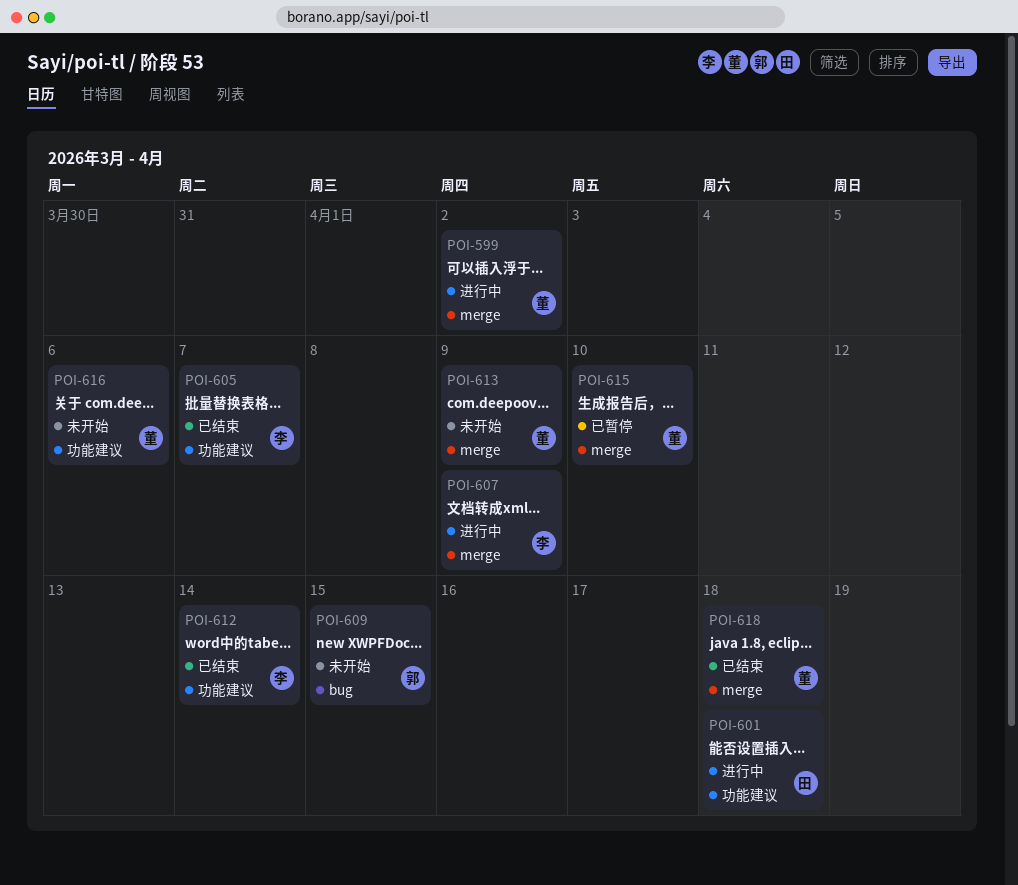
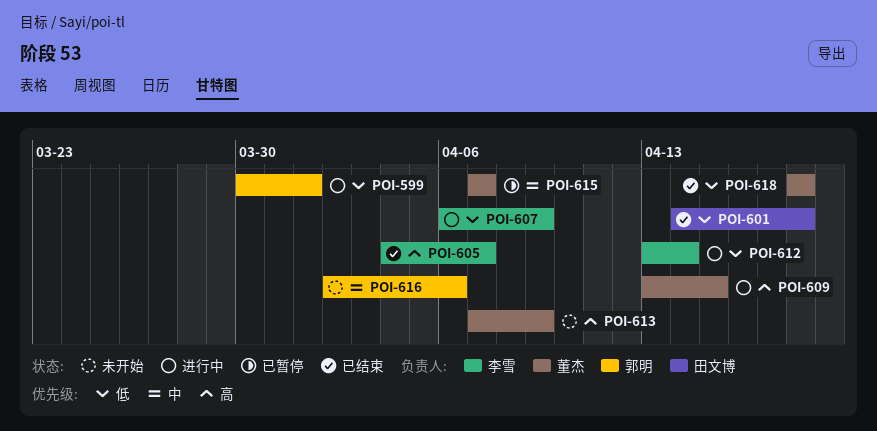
POI-599, owner: 董杰 -> 郭明
POI-599, due: Apr 2 -> Apr 1
POI-601, status: 进行中 -> 已结束
POI-609, status: 未开始 -> 进行中
POI-609, owner: 郭明 -> 董杰
POI-612, status: 已结束 -> 进行中
POI-615, due: Apr 10 -> Apr 7
POI-616, owner: 董杰 -> 郭明

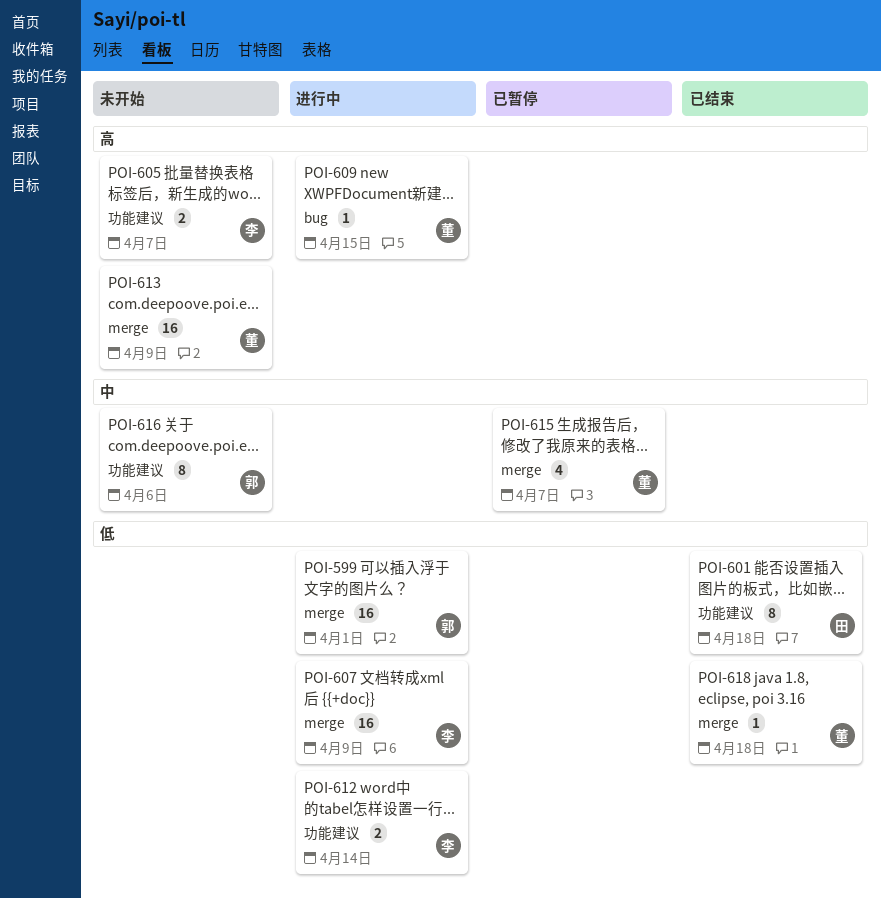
POI-605, status: 已结束 -> 未开始

